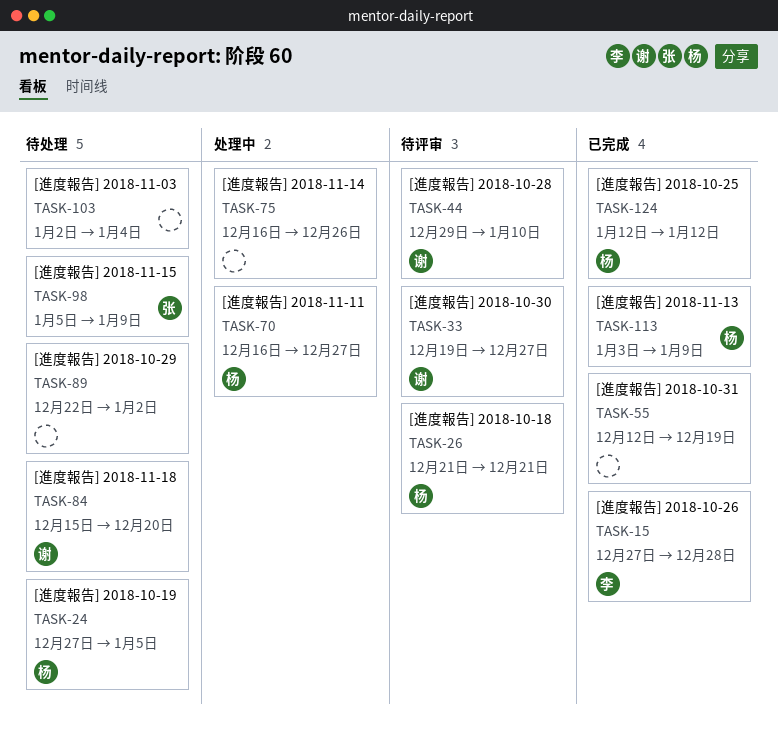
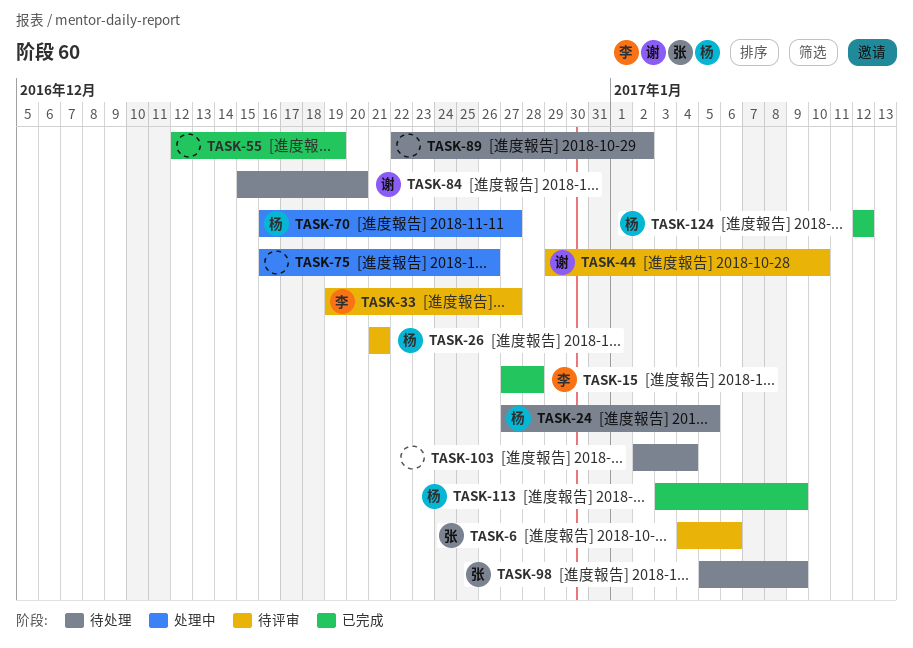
TASK-6: none -> present
TASK-33, owner: 谢 -> 李

